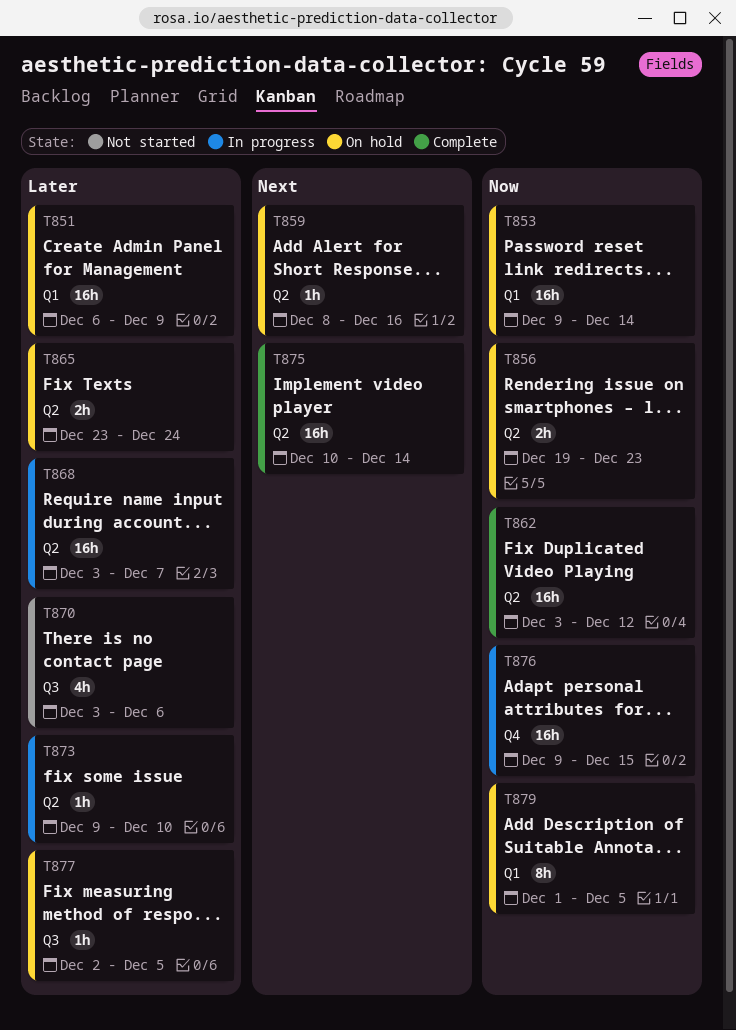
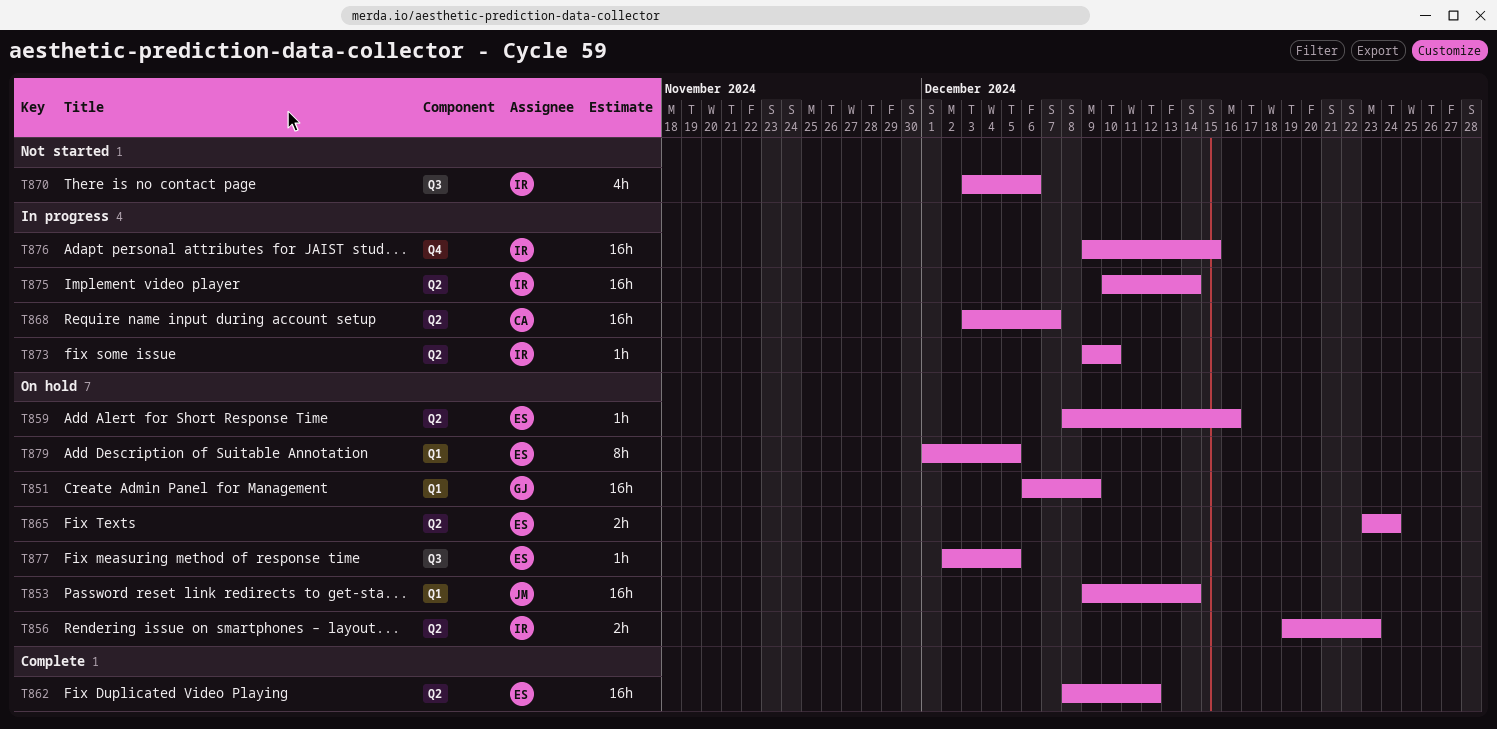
T862, start: Dec 3 -> Dec 8
T875, status: Complete -> In progress

